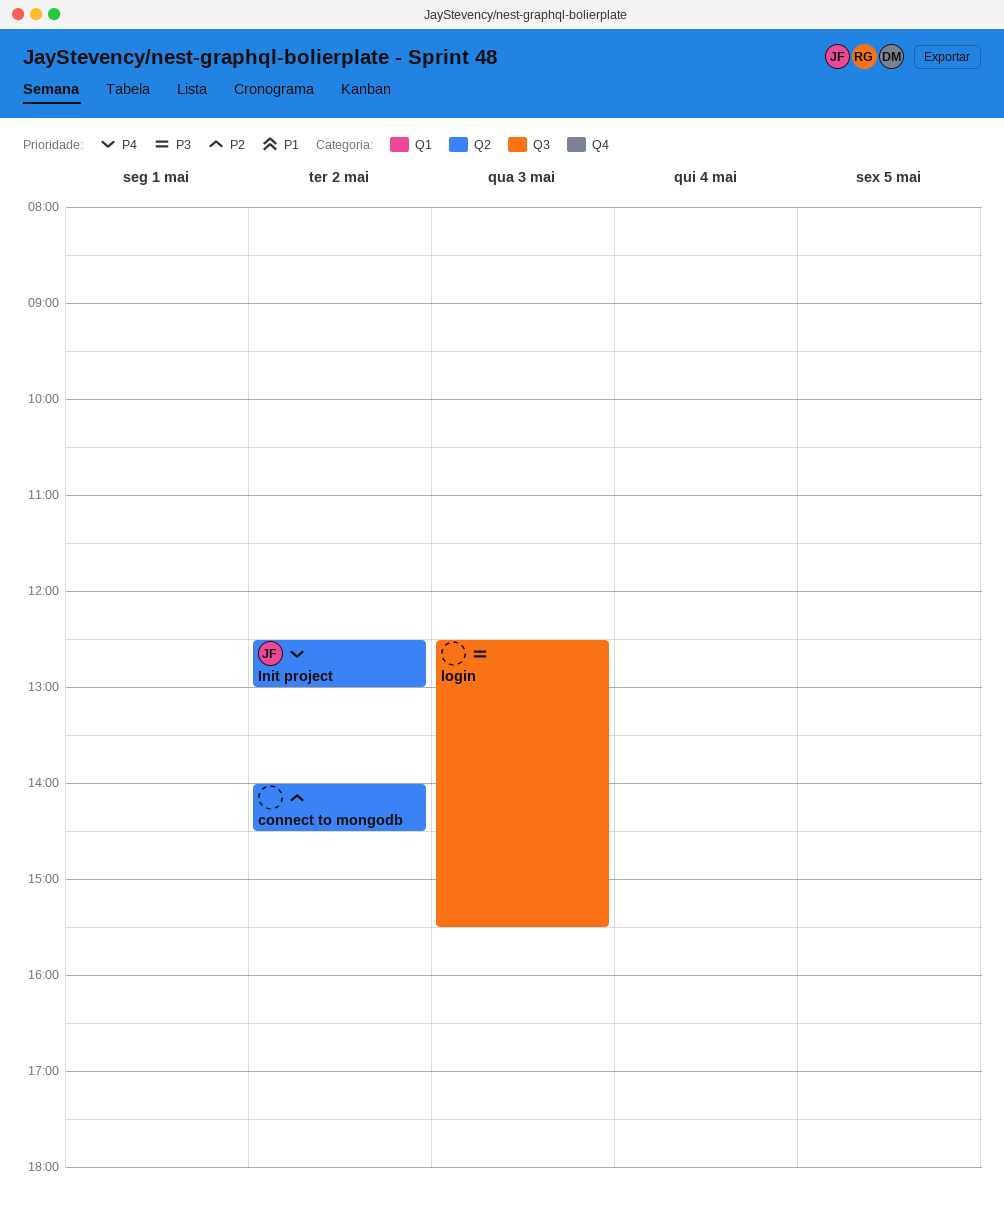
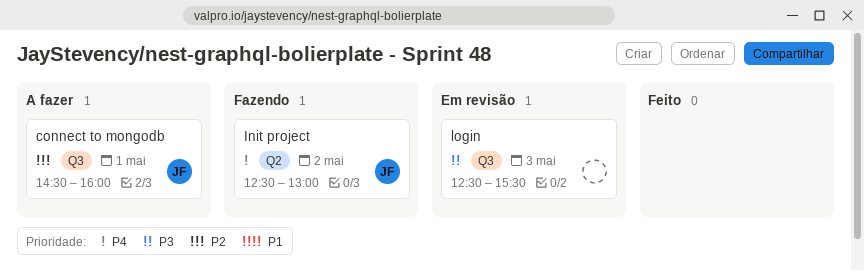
connect to mongodb, owner: none -> JF
connect to mongodb, label: Q2 -> Q3
connect to mongodb, day: May 2 -> May 1
connect to mongodb, begins: 14:00 -> 14:30
connect to mongodb, ends: 14:30 -> 16:00

